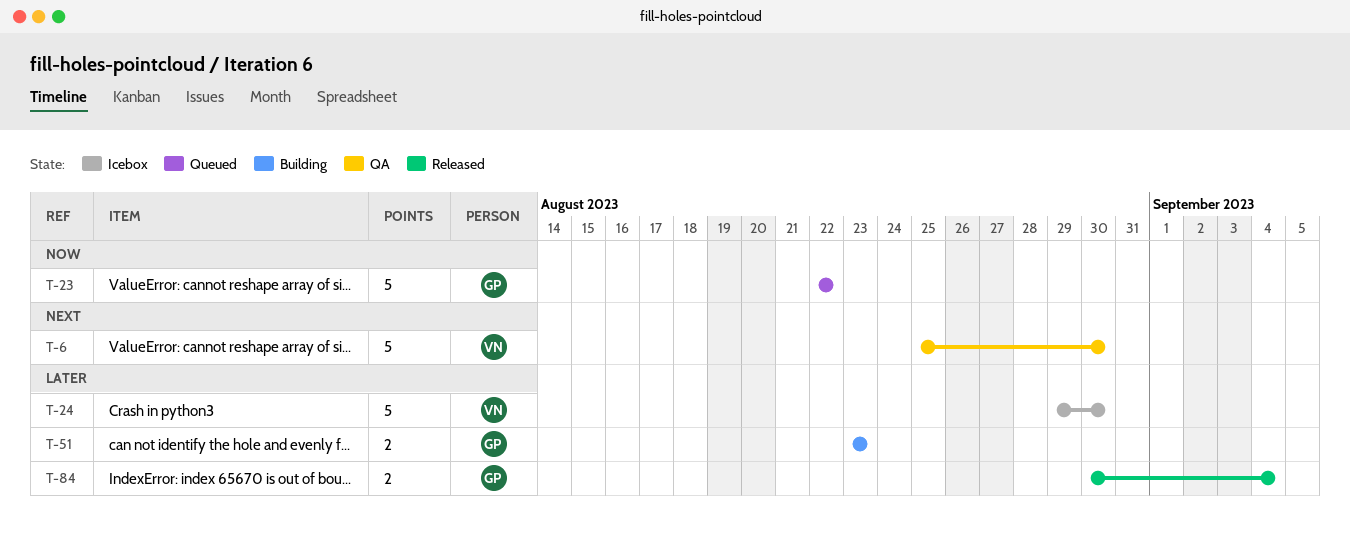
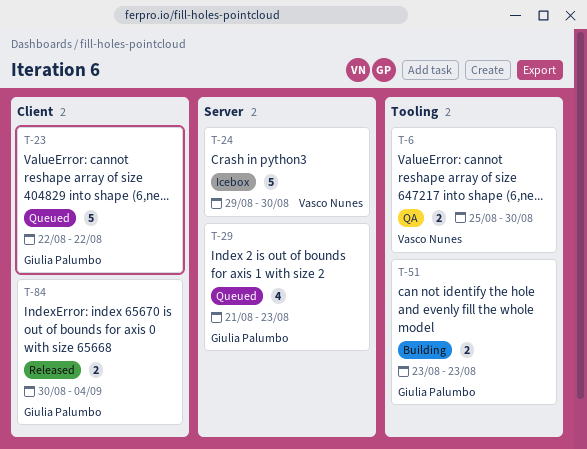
T-6, estimate: 5 -> 2
T-29: none -> present

